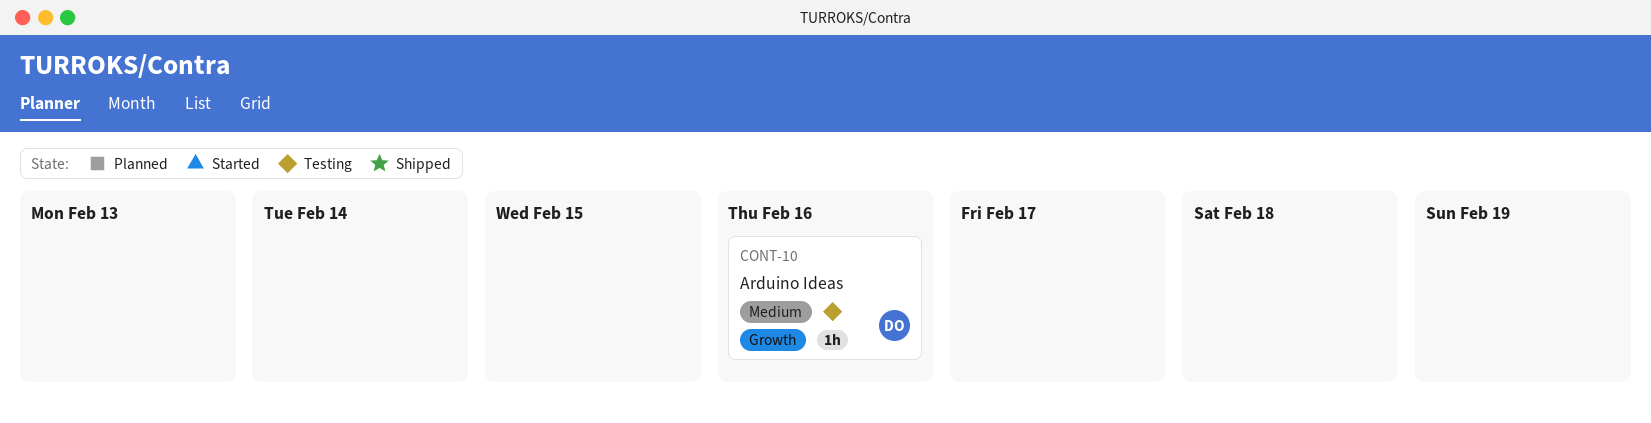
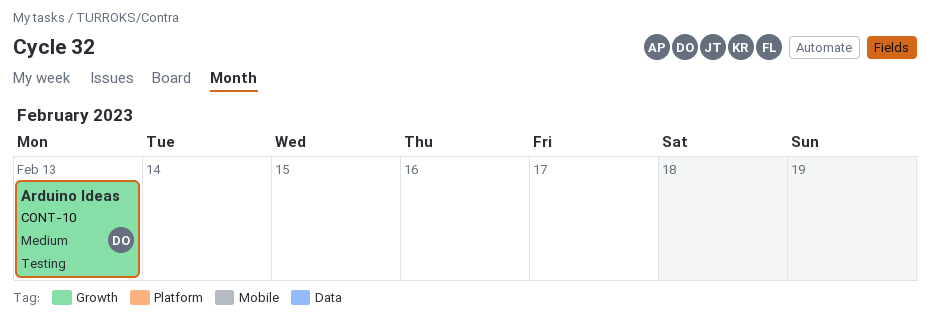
CONT-10, due: Feb 16 -> Feb 13

